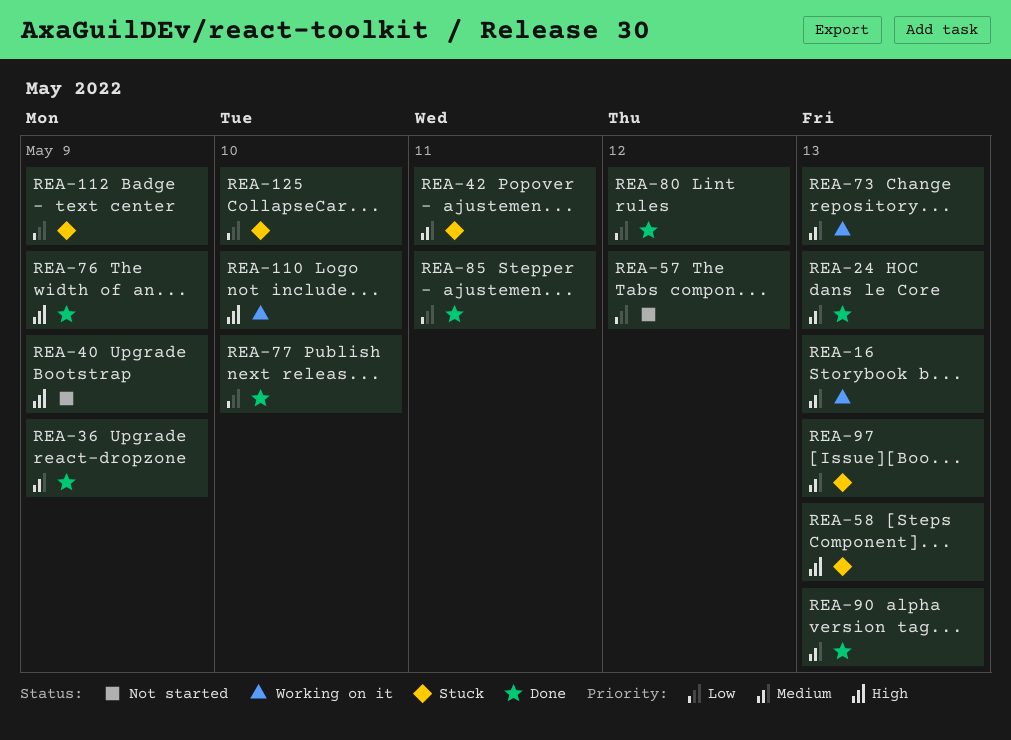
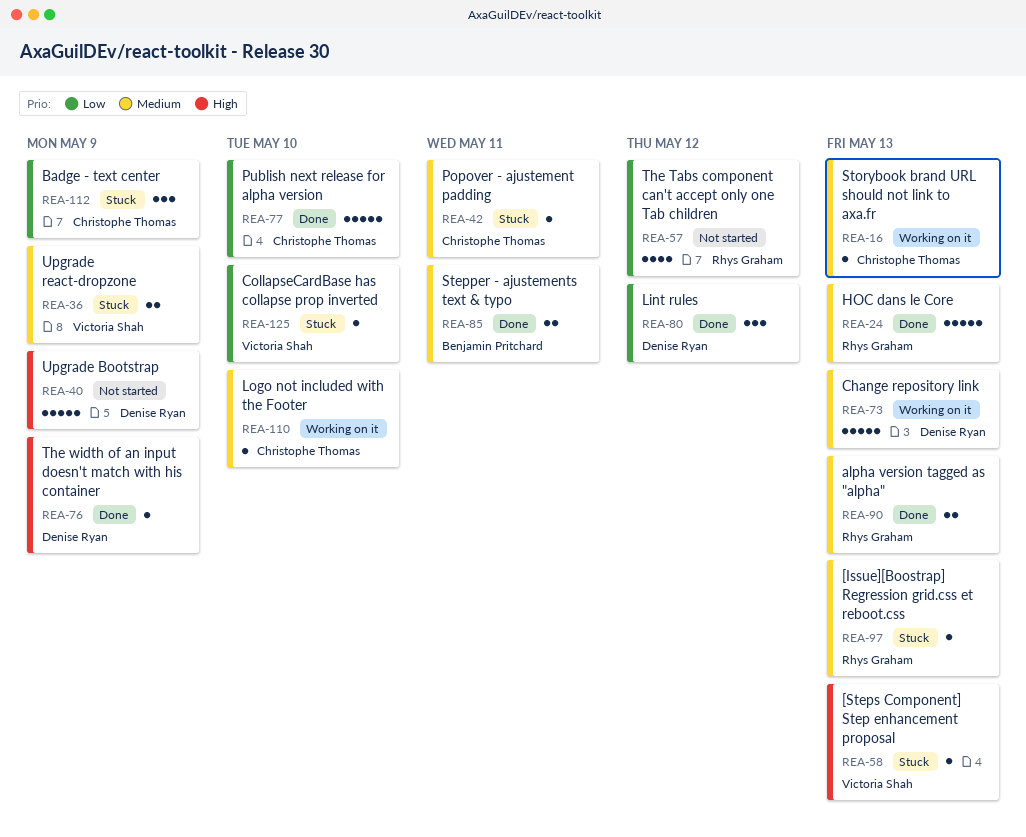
REA-36, status: Done -> Stuck
REA-85, priority: Low -> Medium
REA-110, priority: High -> Medium

